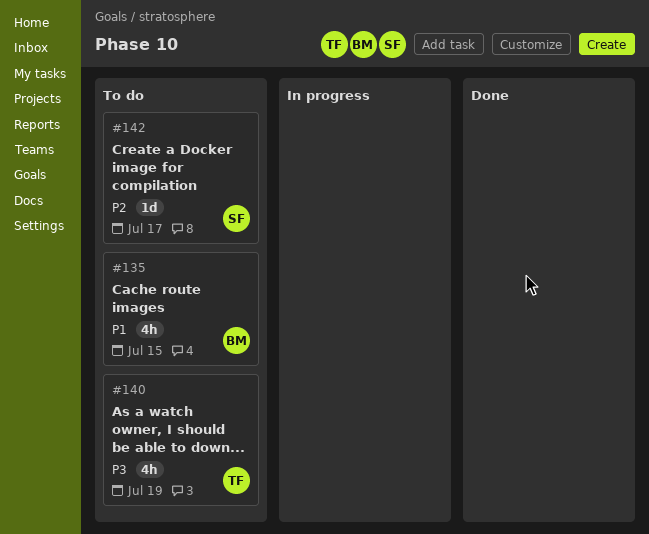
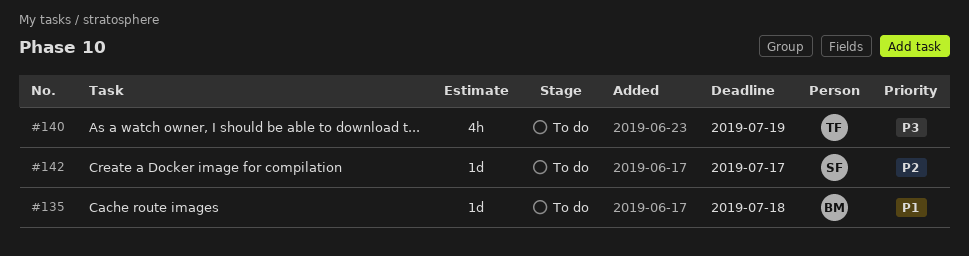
#135, estimate: 4h -> 1d
#135, due: Jul 15 -> Jul 18

